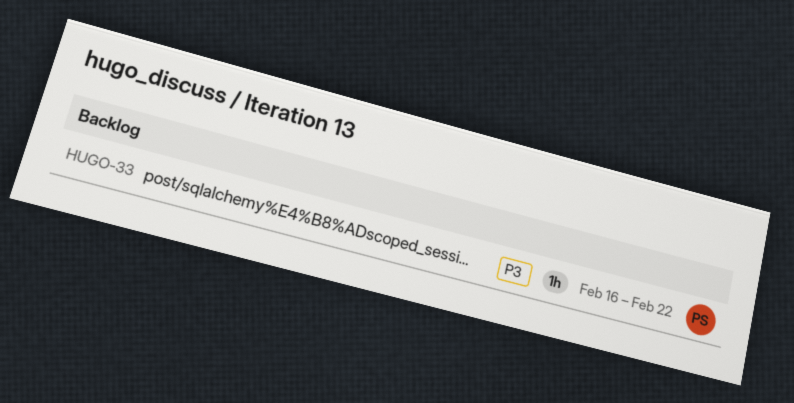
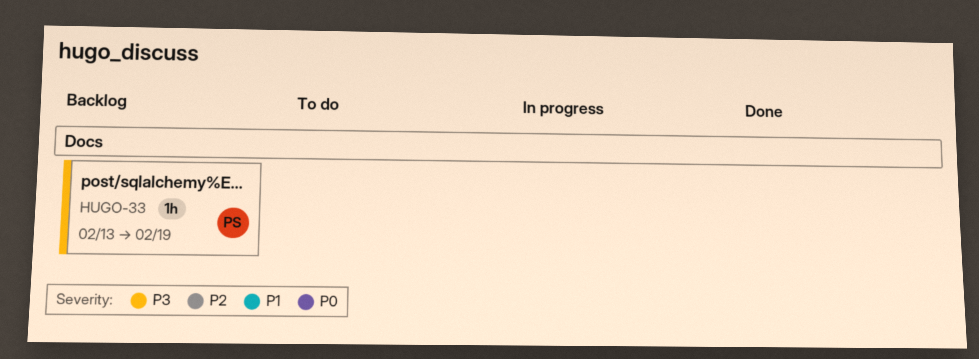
HUGO-33, start: Feb 16 -> Feb 13
HUGO-33, due: Feb 22 -> Feb 19

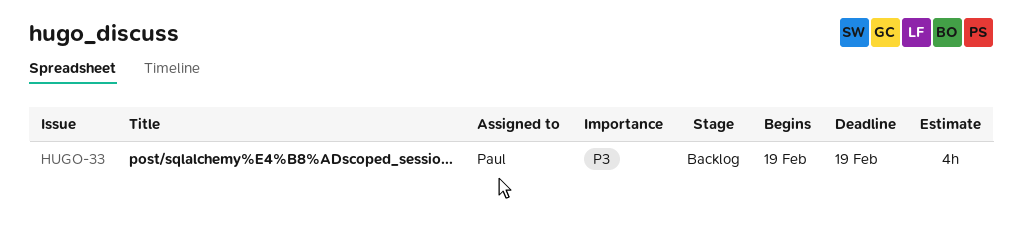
HUGO-33, estimate: 1h -> 4h
HUGO-33, start: Feb 13 -> Feb 19

